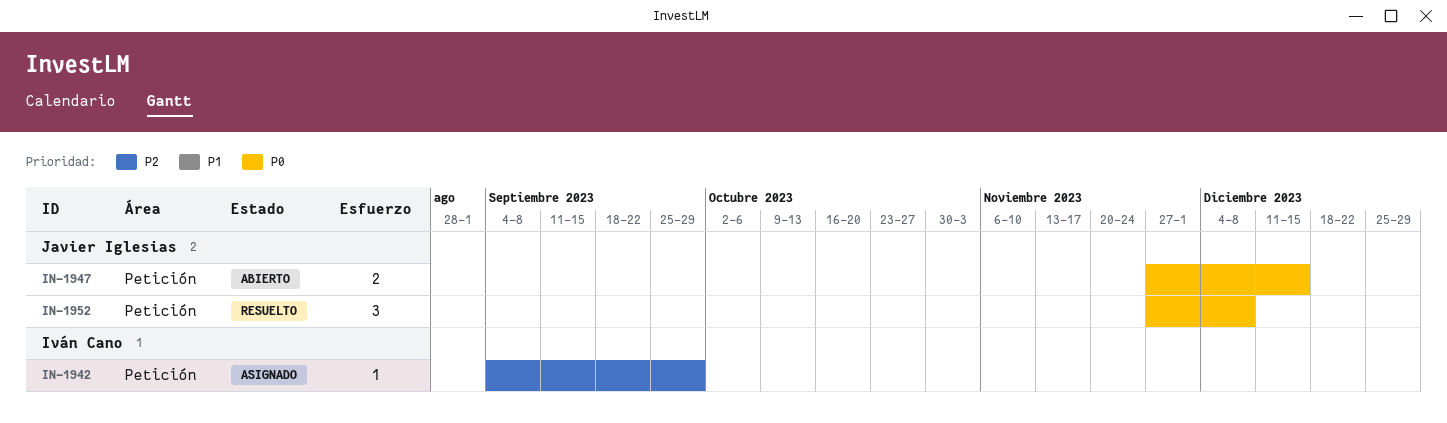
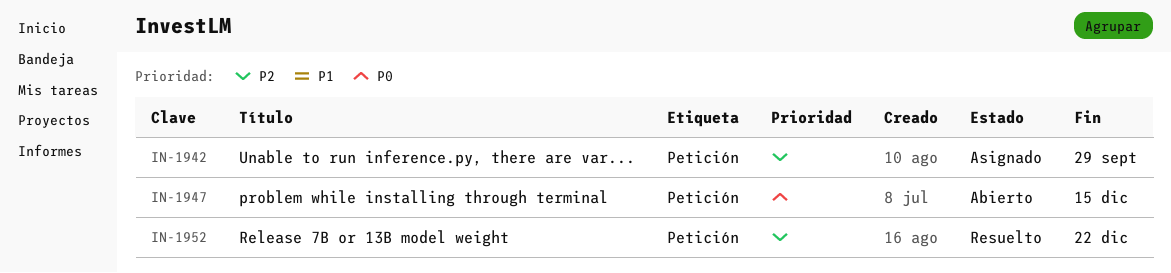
IN-1952, priority: P0 -> P2
IN-1952, due: Dec 8 -> Dec 22

